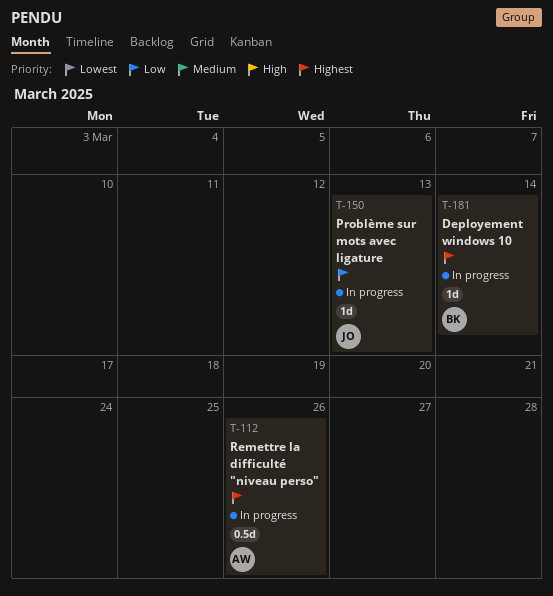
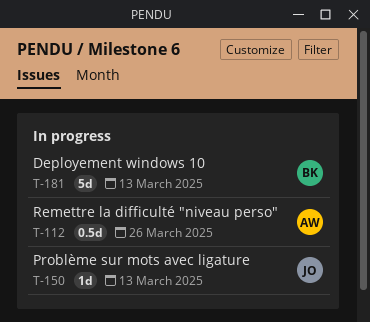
T-181, estimate: 1d -> 5d
T-181, due: Mar 14 -> Mar 13

